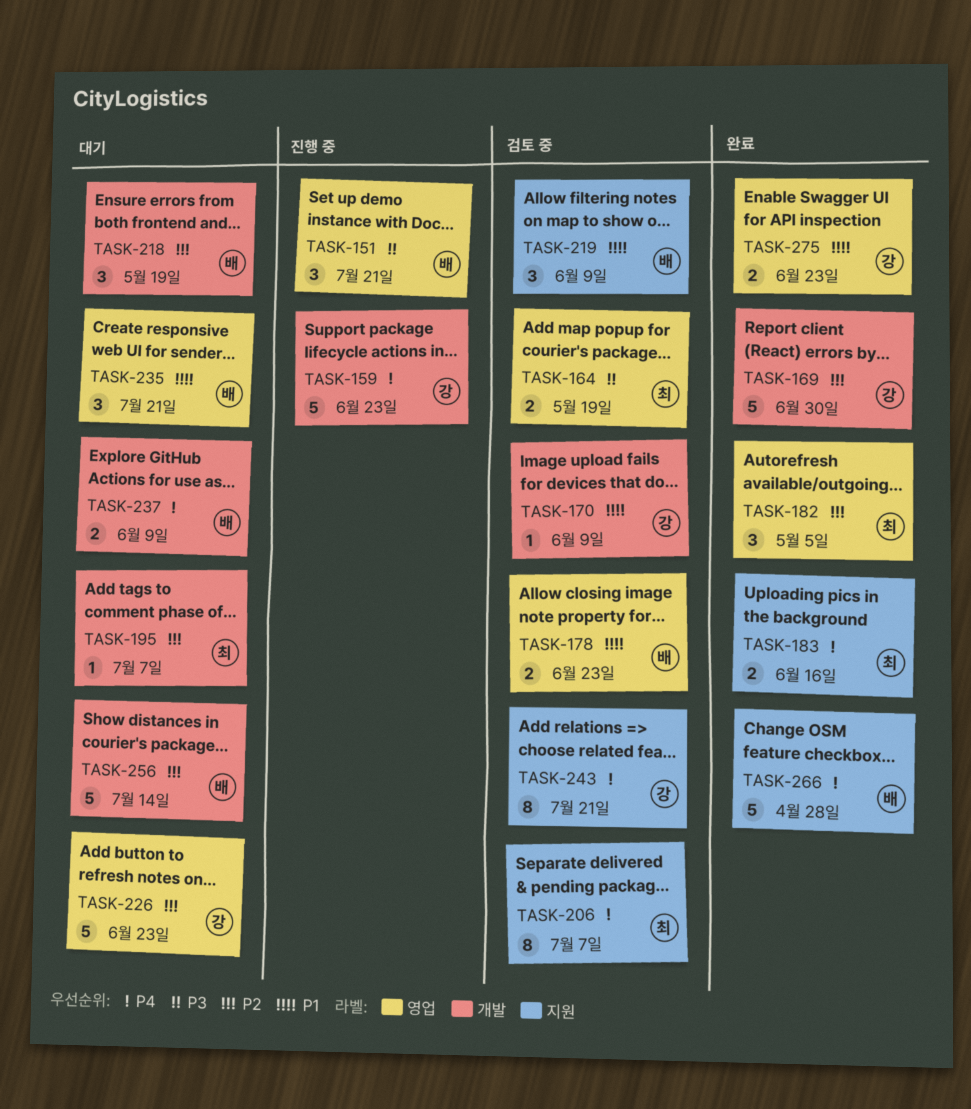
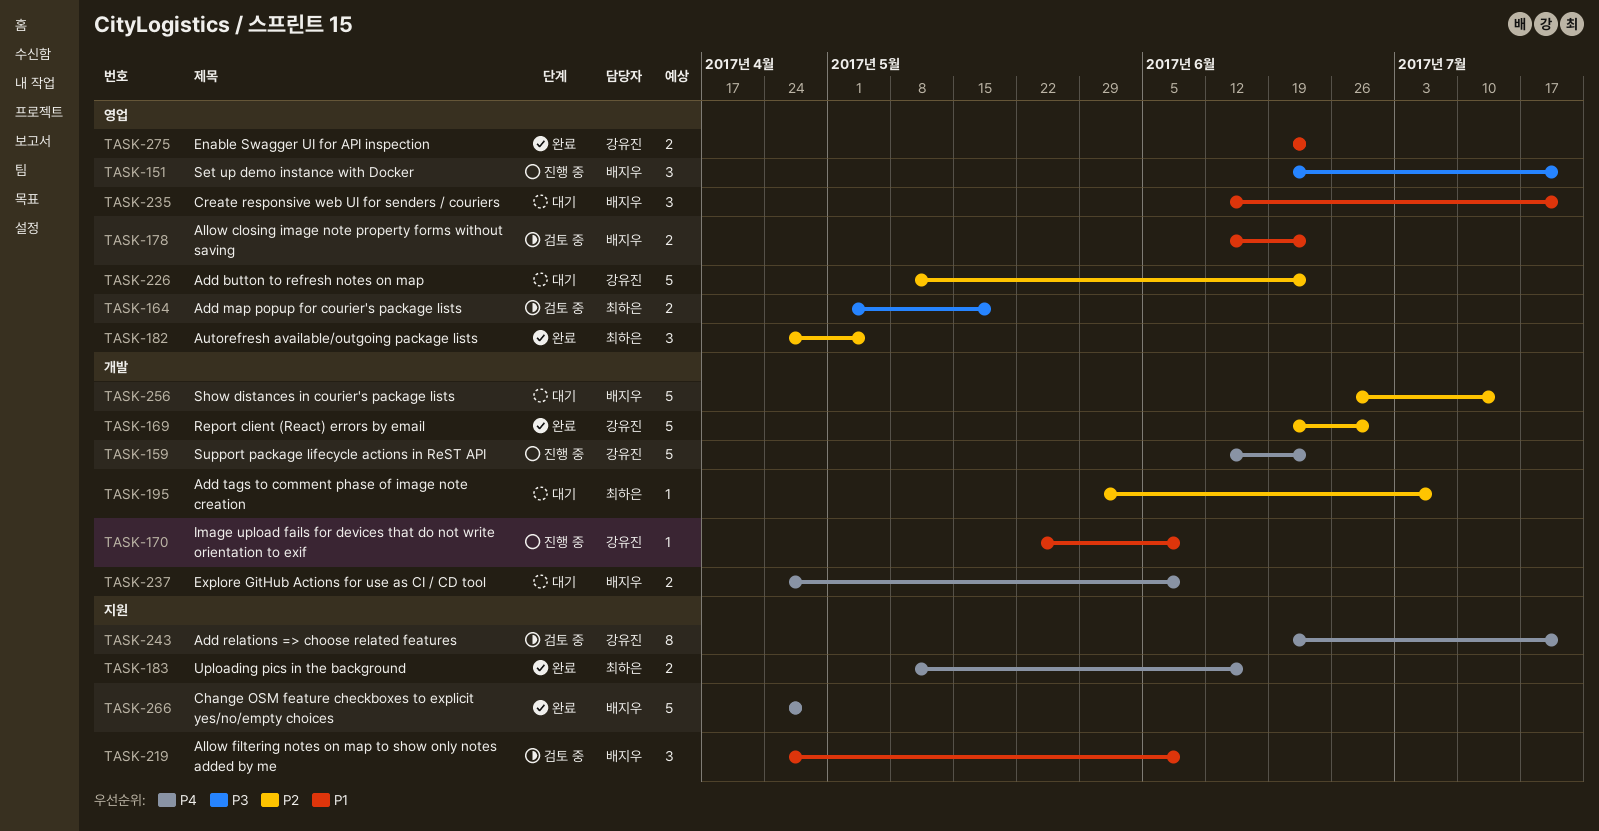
TASK-170, status: 검토 중 -> 진행 중
TASK-206: present -> none
TASK-218: present -> none

